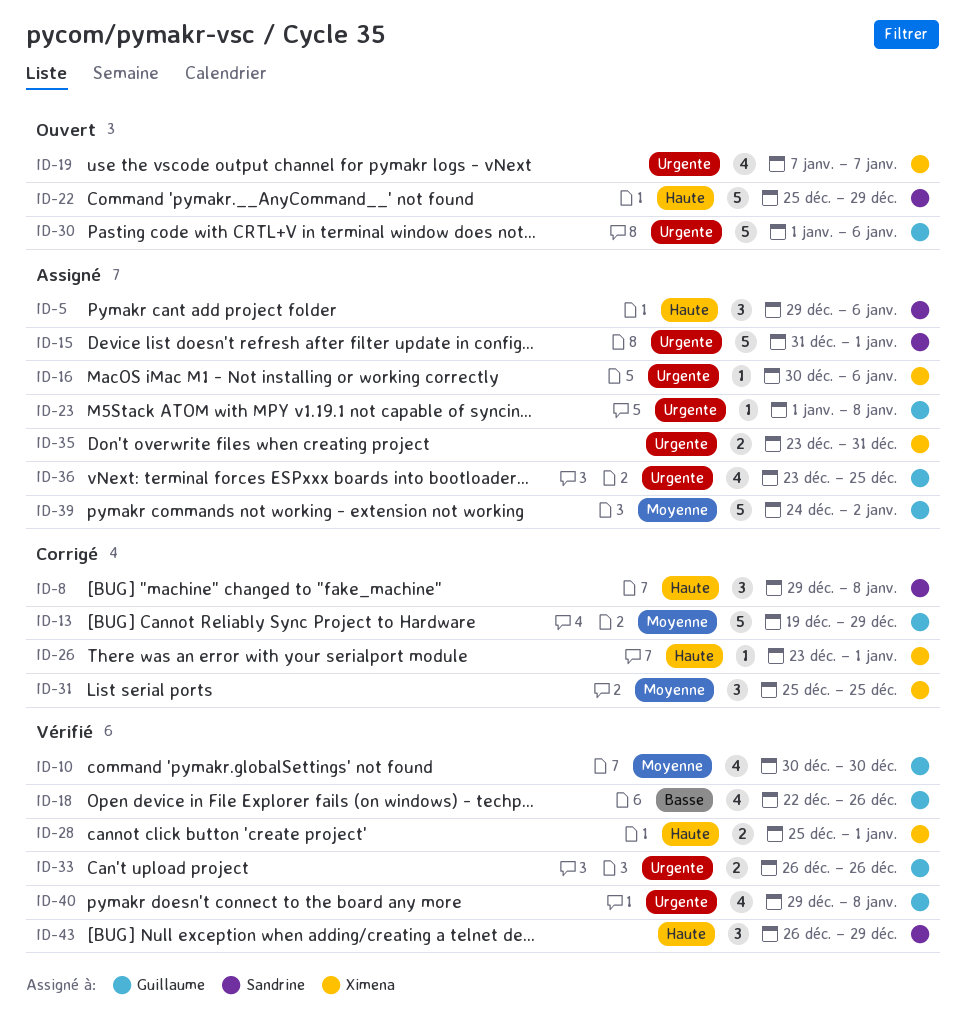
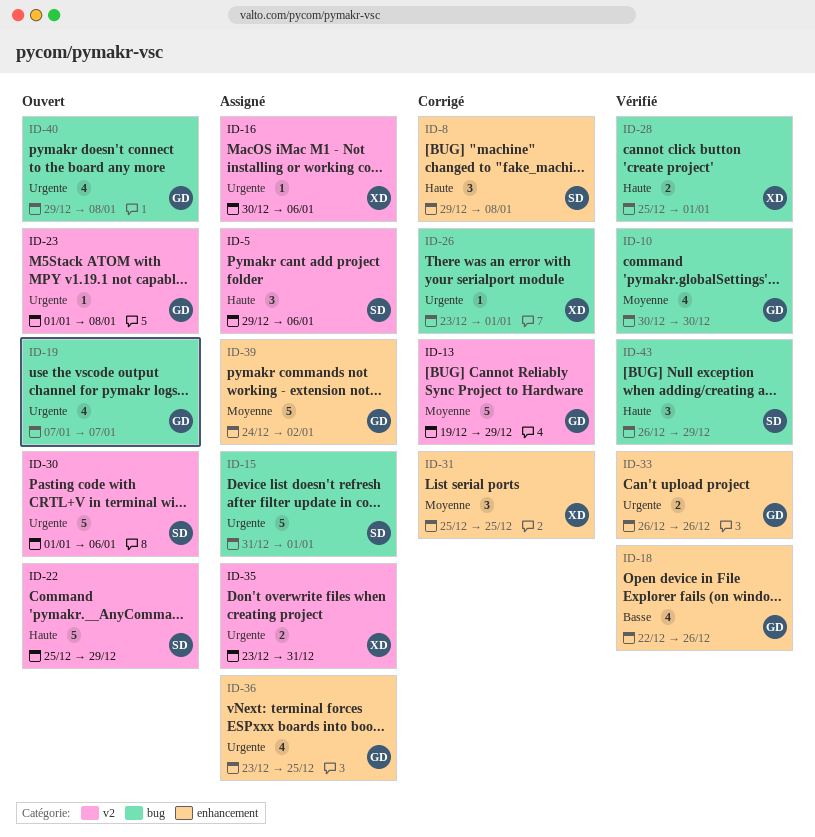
ID-19, owner: Ximena -> Guillaume
ID-23, status: Assigné -> Ouvert
ID-26, priority: Haute -> Urgente
ID-30, owner: Guillaume -> Sandrine
ID-40, status: Vérifié -> Ouvert

